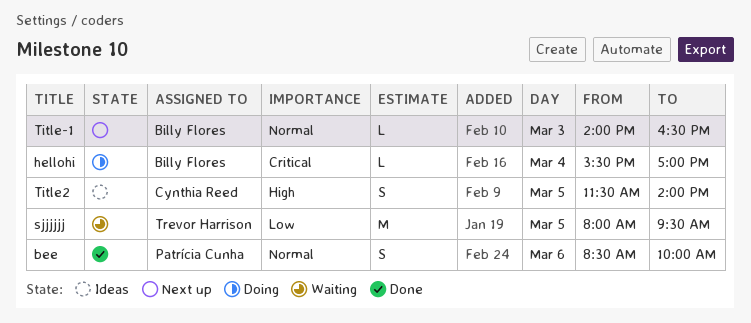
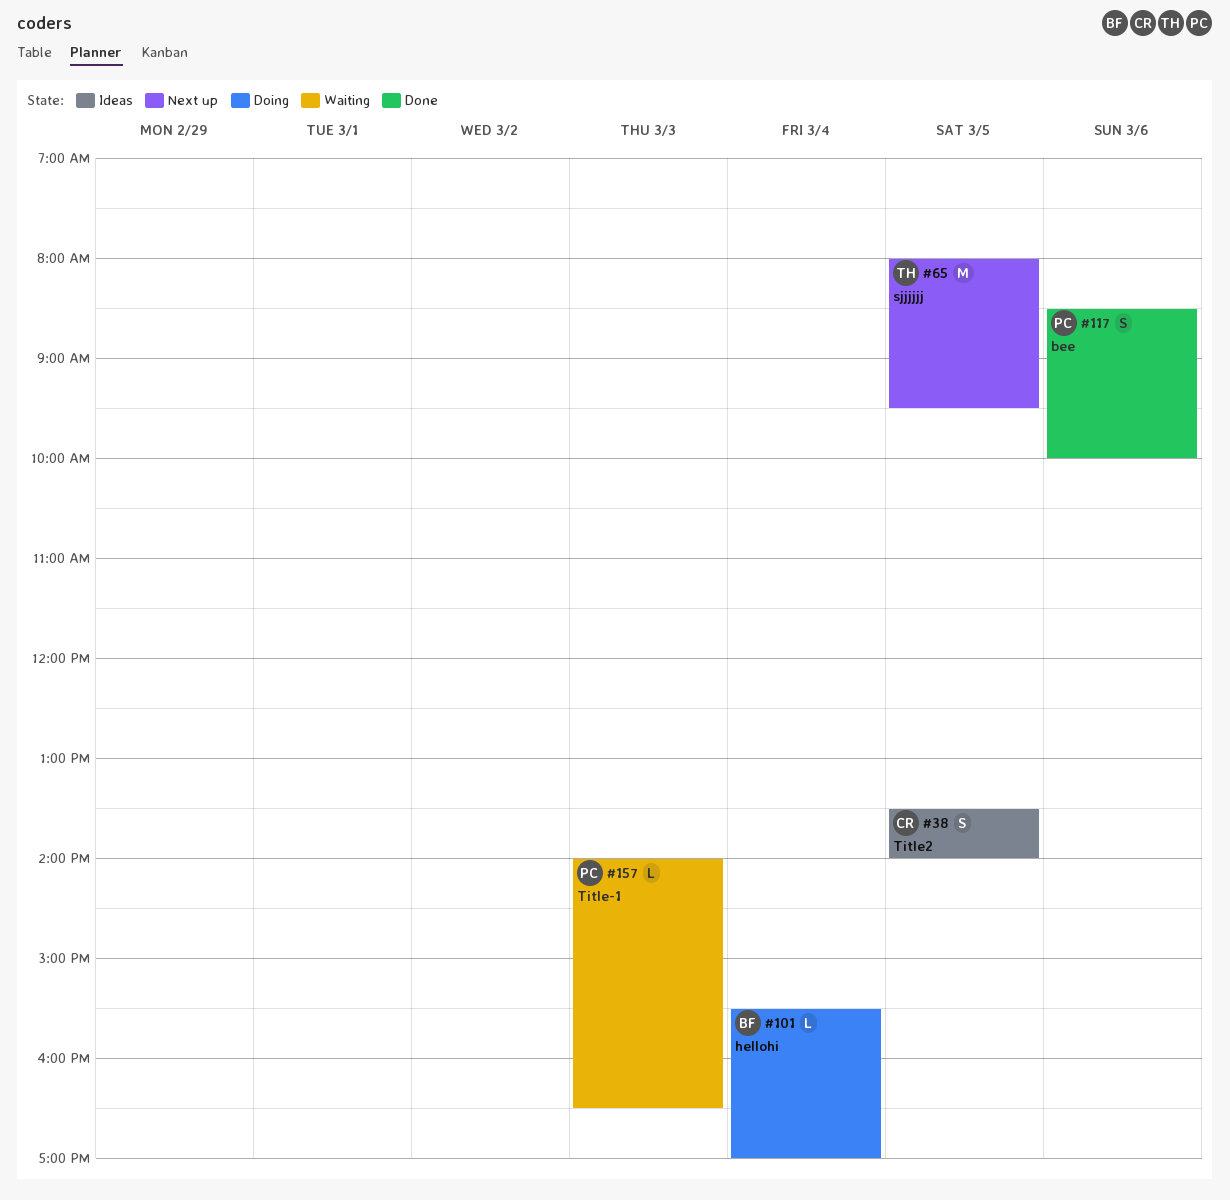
sjjjjjj, status: Waiting -> Next up
Title-1, status: Next up -> Waiting
Title-1, owner: Billy Flores -> Patrícia Cunha
Title2, begins: 11:30 -> 13:30

